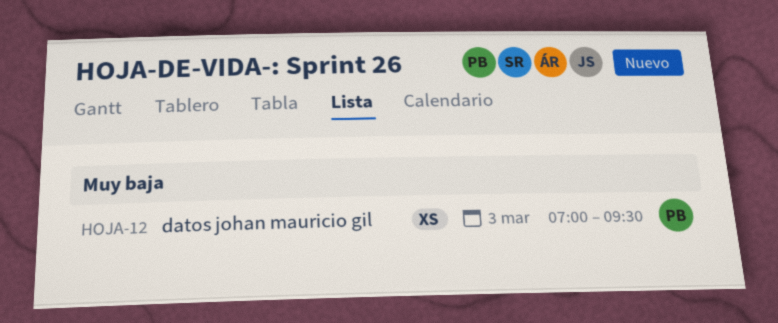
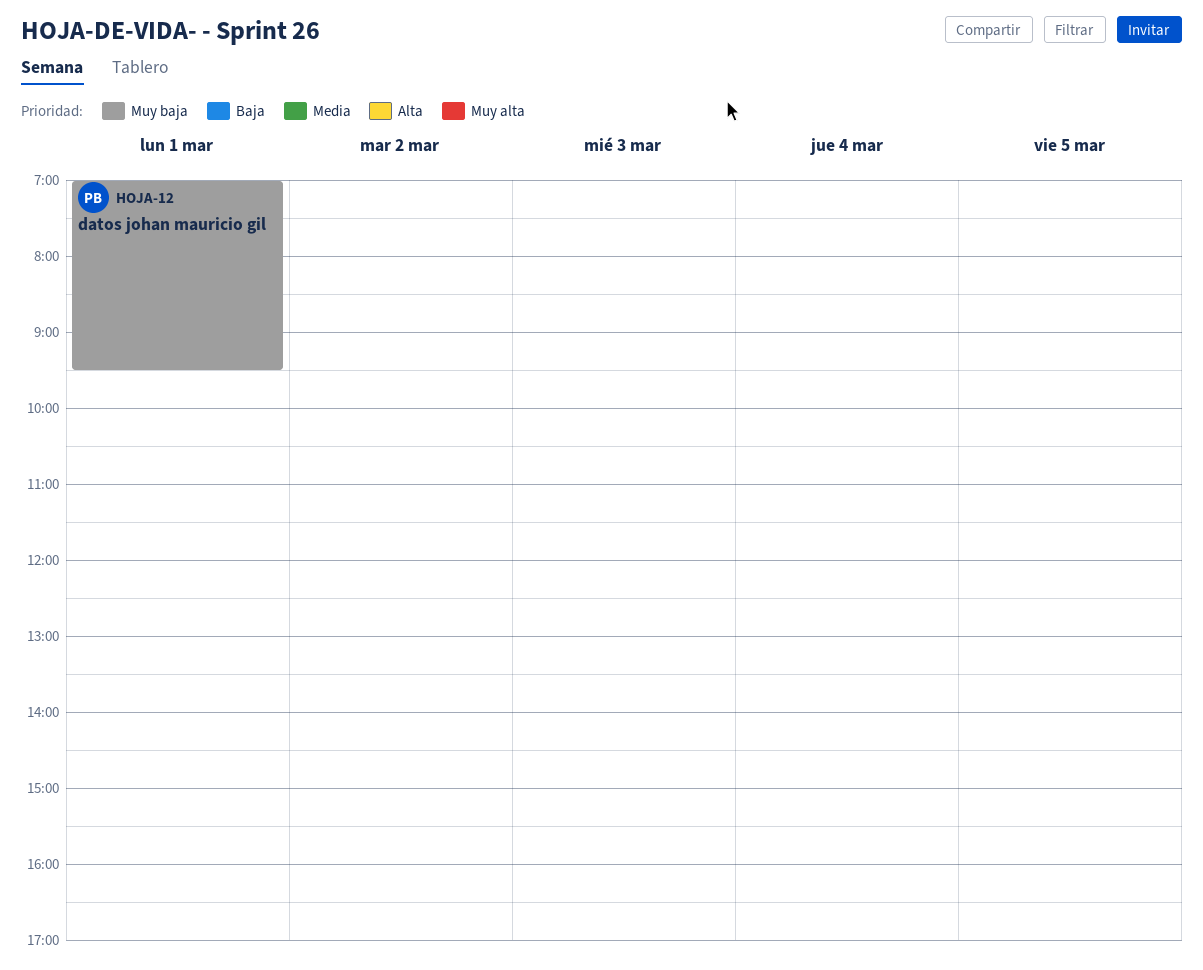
HOJA-12, day: Mar 3 -> Mar 1

